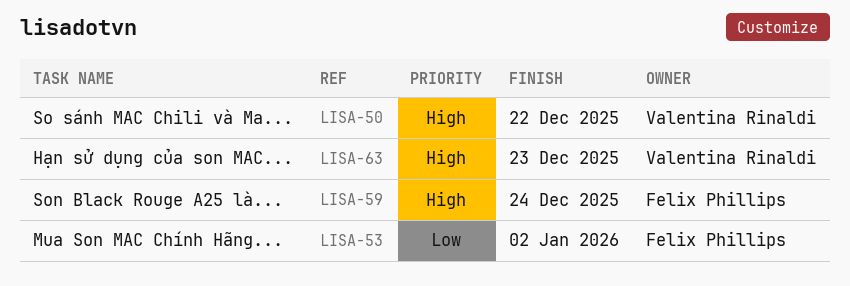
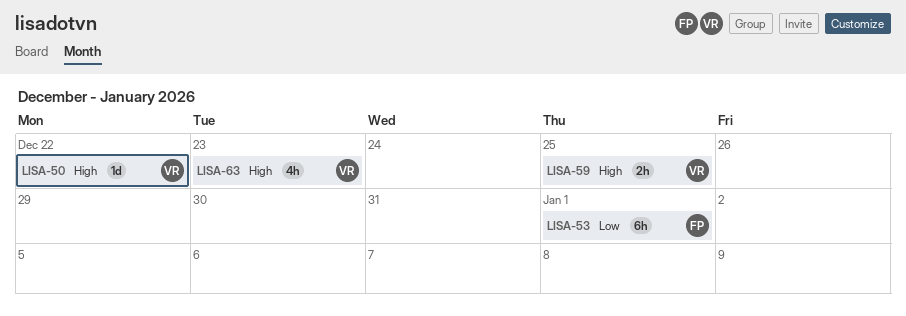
LISA-53, due: Jan 2 -> Jan 1
LISA-59, owner: Felix Phillips -> Valentina Rinaldi
LISA-59, due: Dec 24 -> Dec 25

